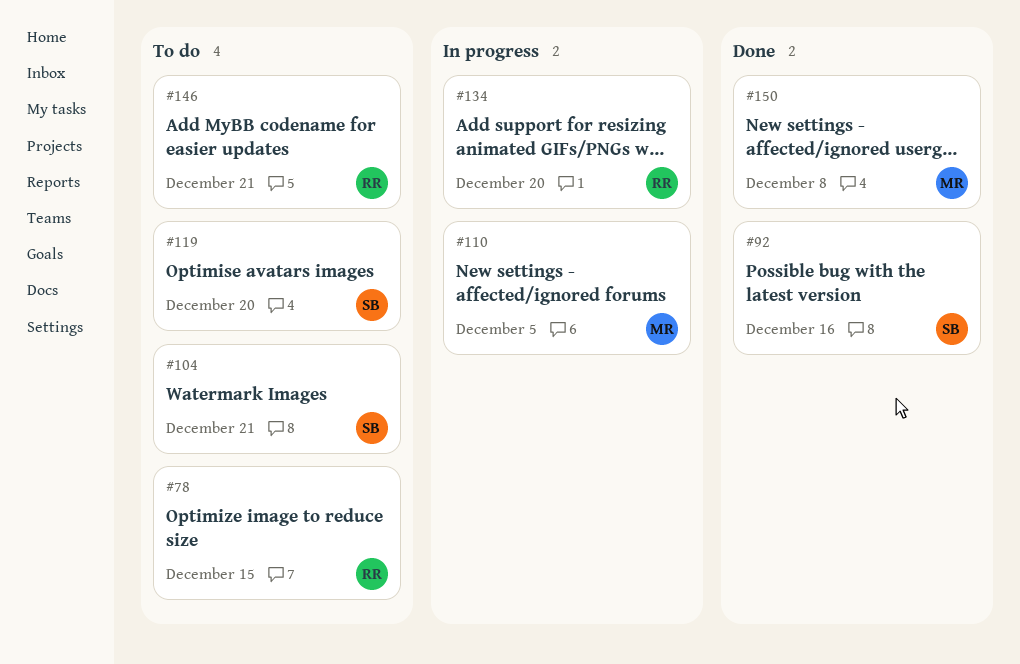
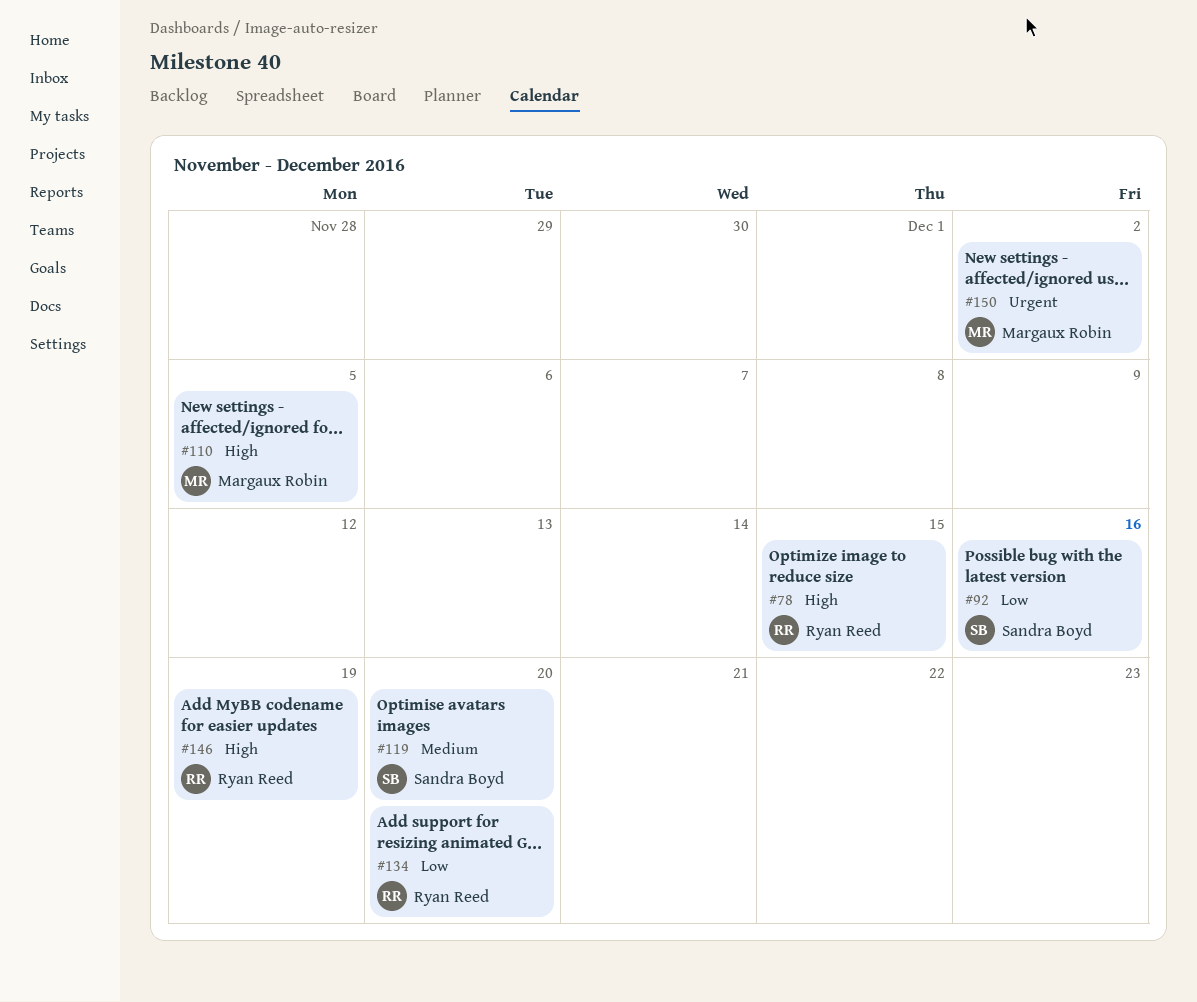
#104: present -> none
#146, due: Dec 21 -> Dec 19
#150, due: Dec 8 -> Dec 2

